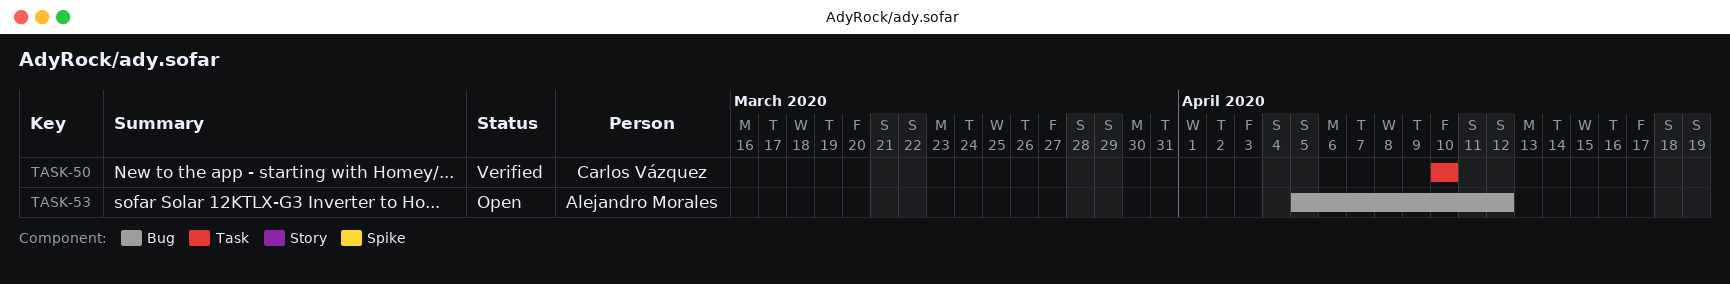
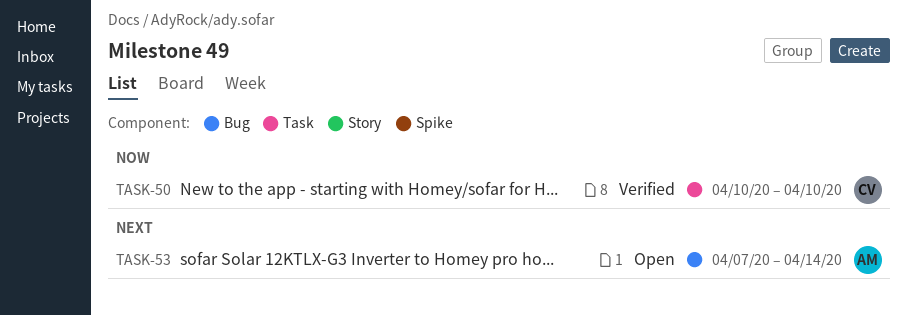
TASK-53, start: Apr 5 -> Apr 7
TASK-53, due: Apr 12 -> Apr 14

